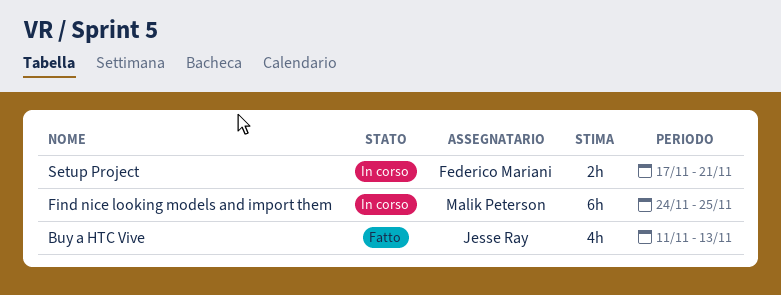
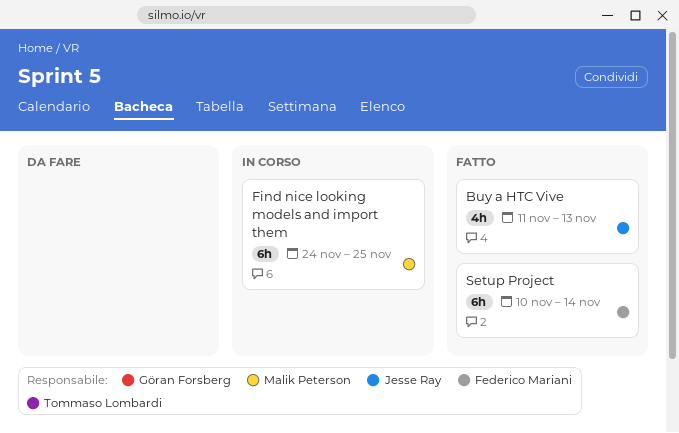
Setup Project, status: In corso -> Fatto
Setup Project, estimate: 2h -> 6h
Setup Project, start: Nov 17 -> Nov 10
Setup Project, due: Nov 21 -> Nov 14

